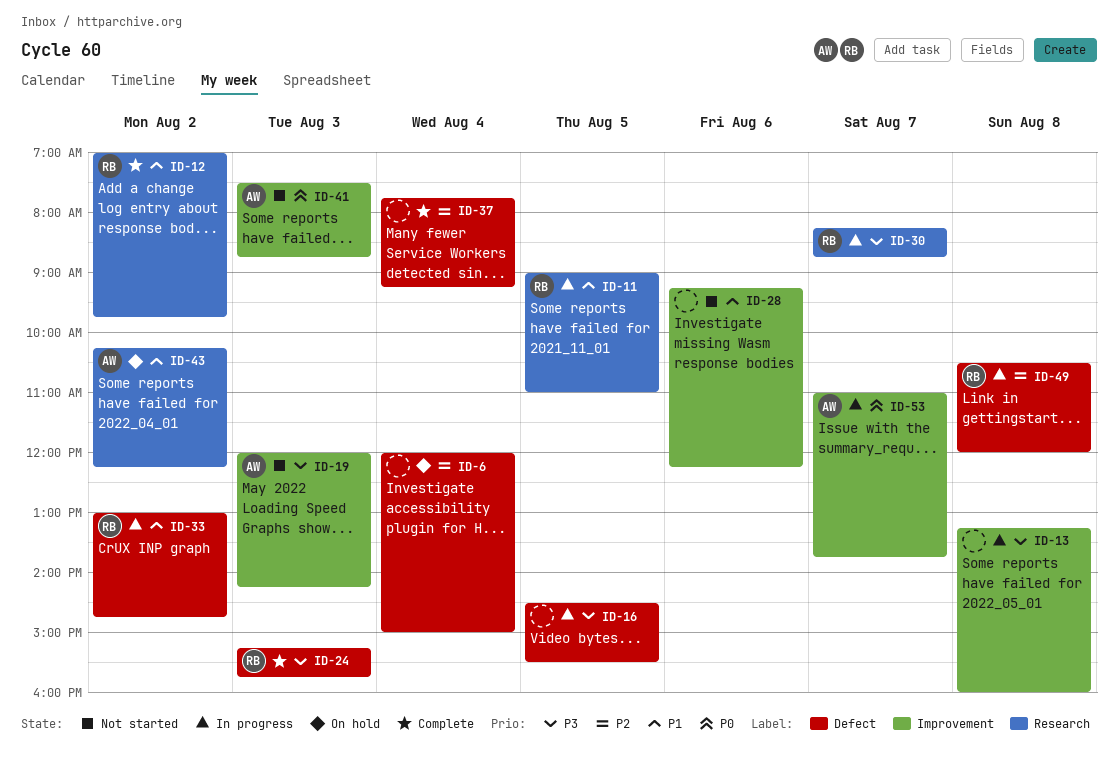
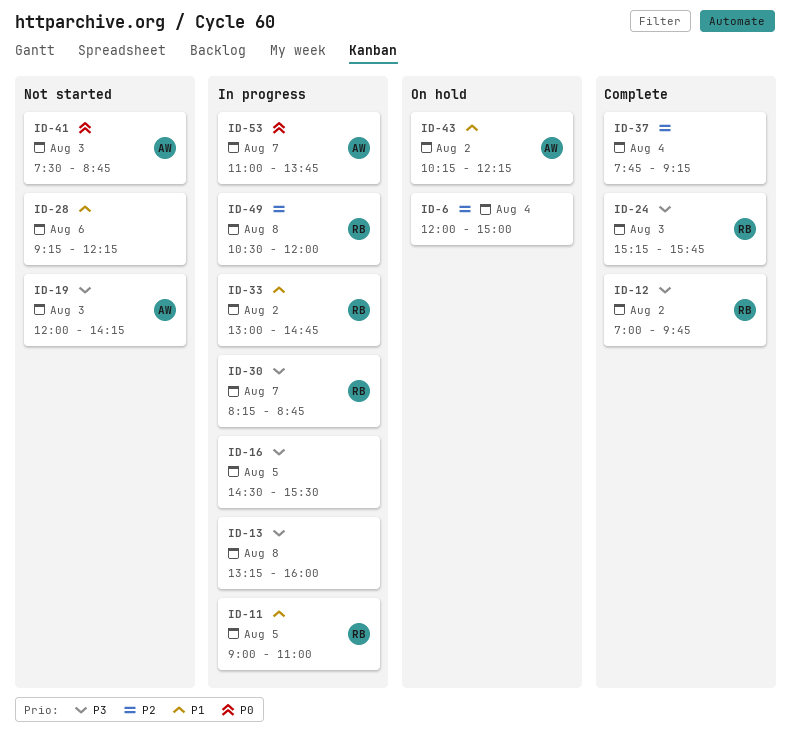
ID-12, priority: P1 -> P3

